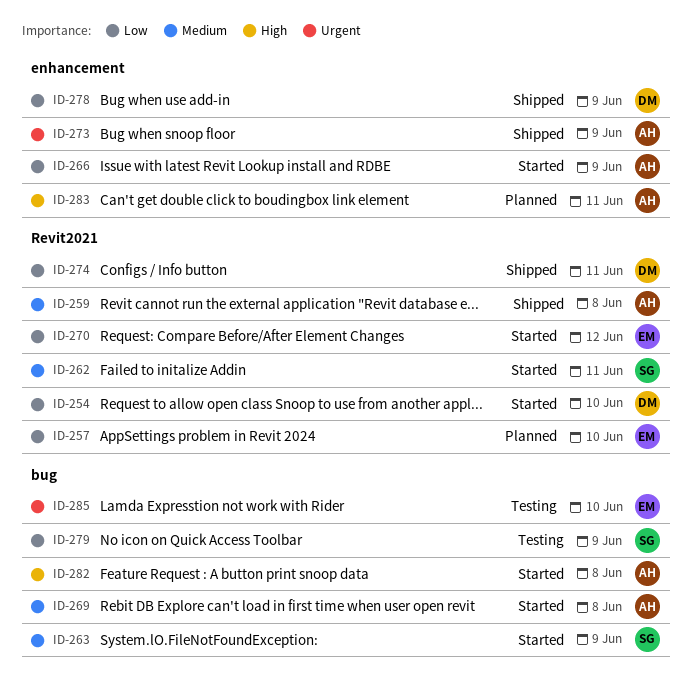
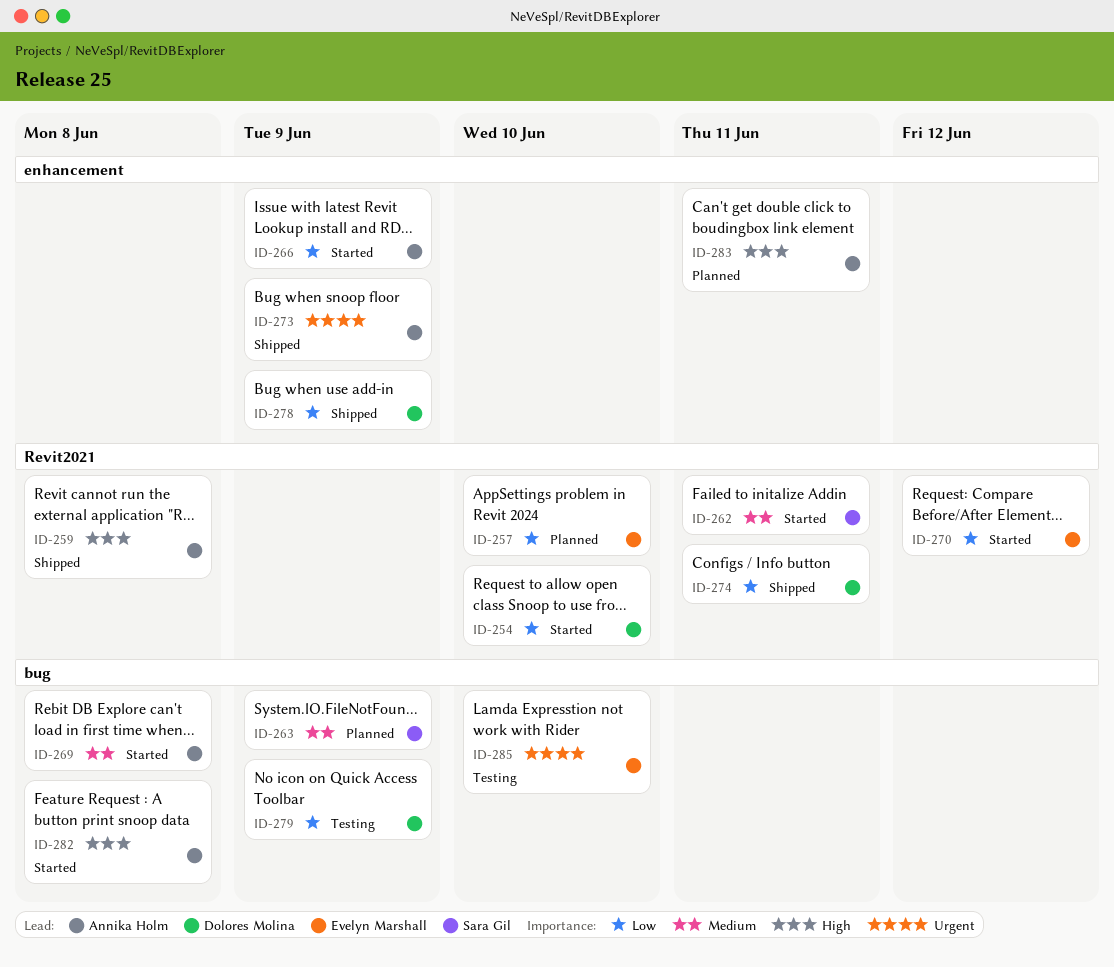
ID-259, priority: Medium -> High
ID-263, status: Started -> Planned
ID-279, owner: Sara Gil -> Dolores Molina

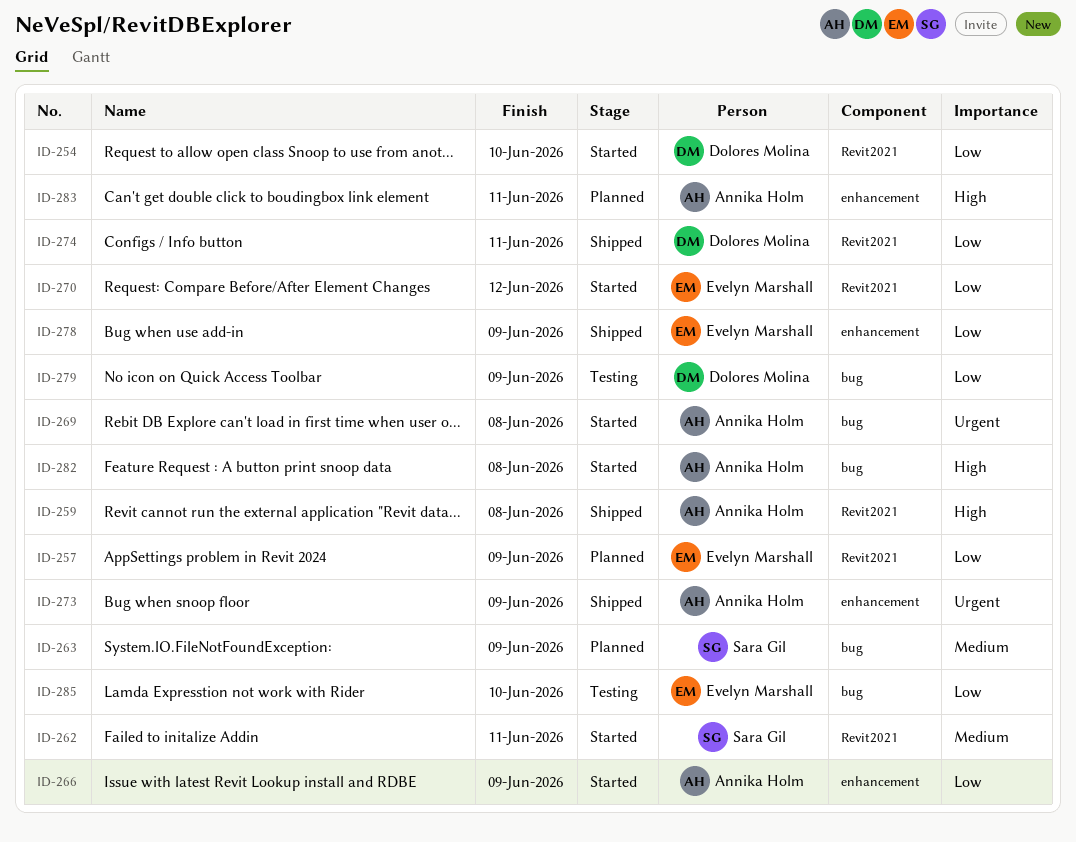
ID-257, due: Jun 10 -> Jun 9
ID-269, priority: Medium -> Urgent
ID-278, owner: Dolores Molina -> Evelyn Marshall
ID-285, priority: Urgent -> Low

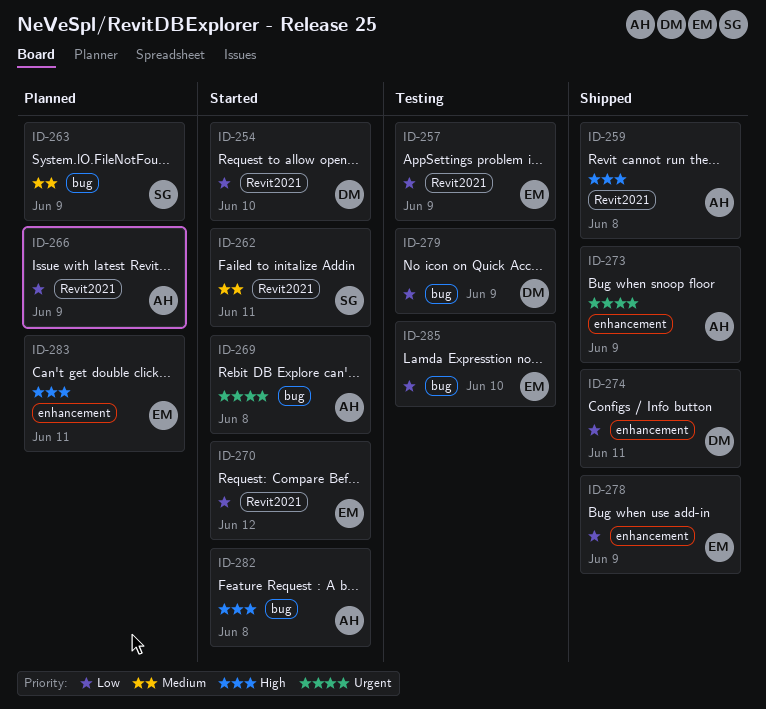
ID-257, status: Planned -> Testing
ID-266, status: Started -> Planned
ID-266, label: enhancement -> Revit2021
ID-274, label: Revit2021 -> enhancement
ID-283, owner: Annika Holm -> Evelyn Marshall

